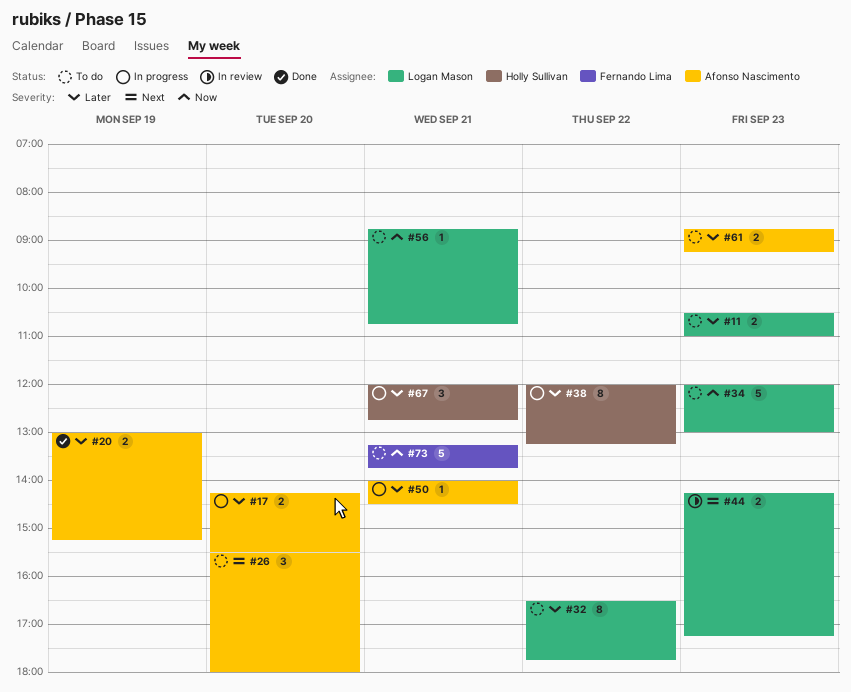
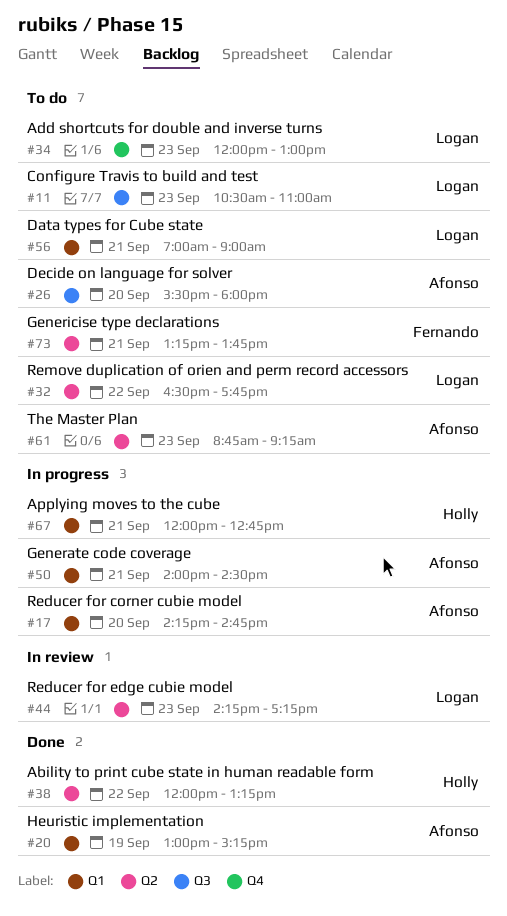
#17, ends: 15:30 -> 14:45
#38, status: In progress -> Done
#56, begins: 08:45 -> 07:00
#56, ends: 10:45 -> 09:00

